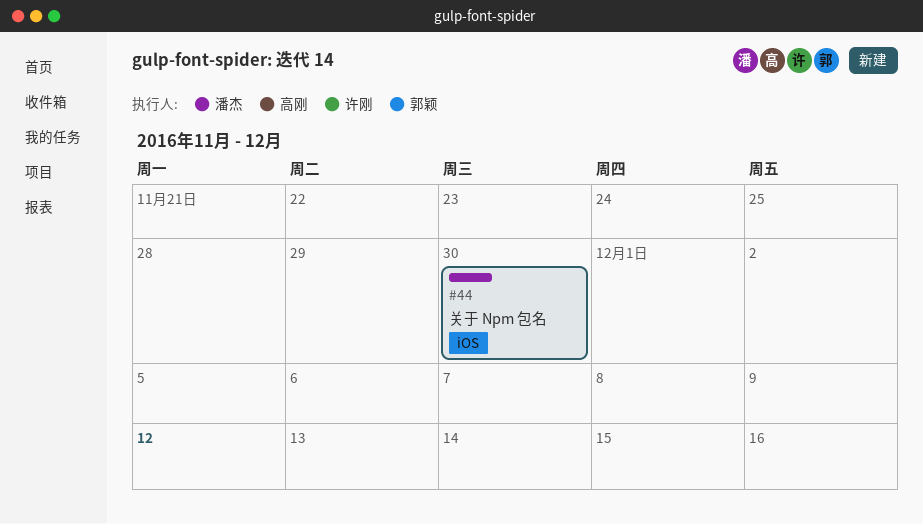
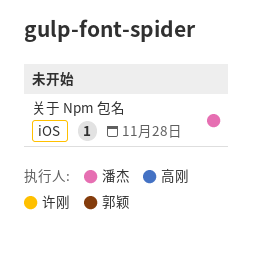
关于 Npm 包名, due: Nov 30 -> Nov 28

